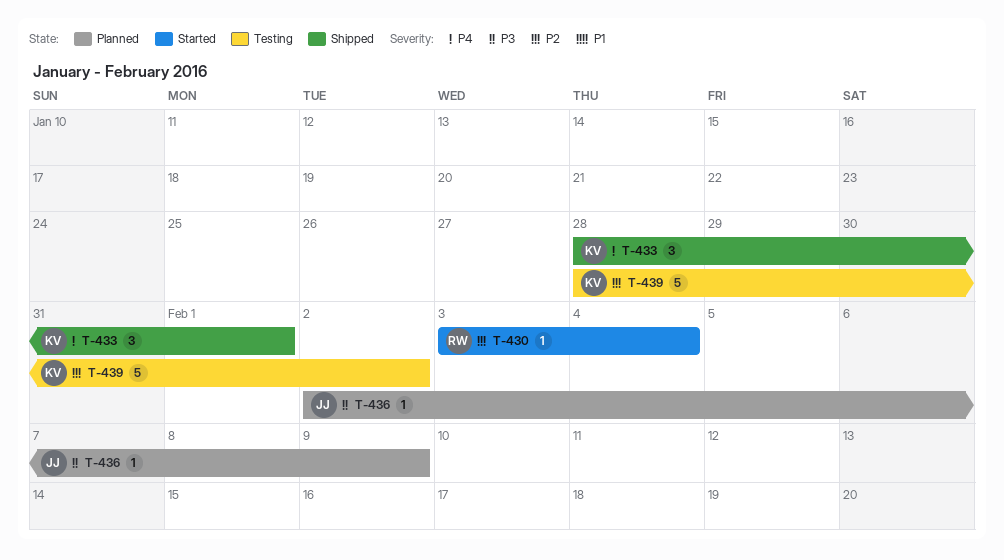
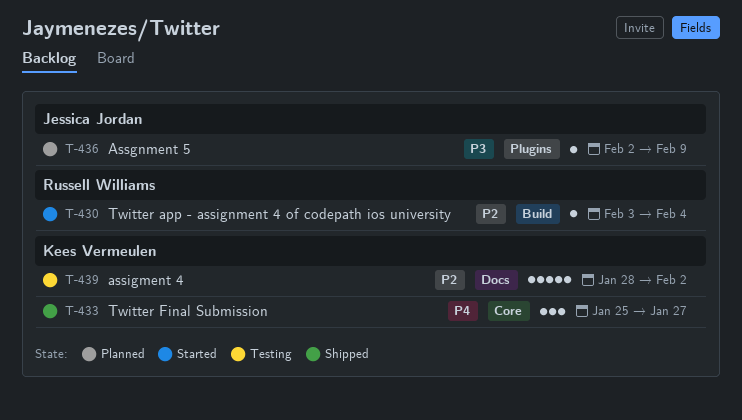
T-433, start: Jan 28 -> Jan 25
T-433, due: Feb 1 -> Jan 27

